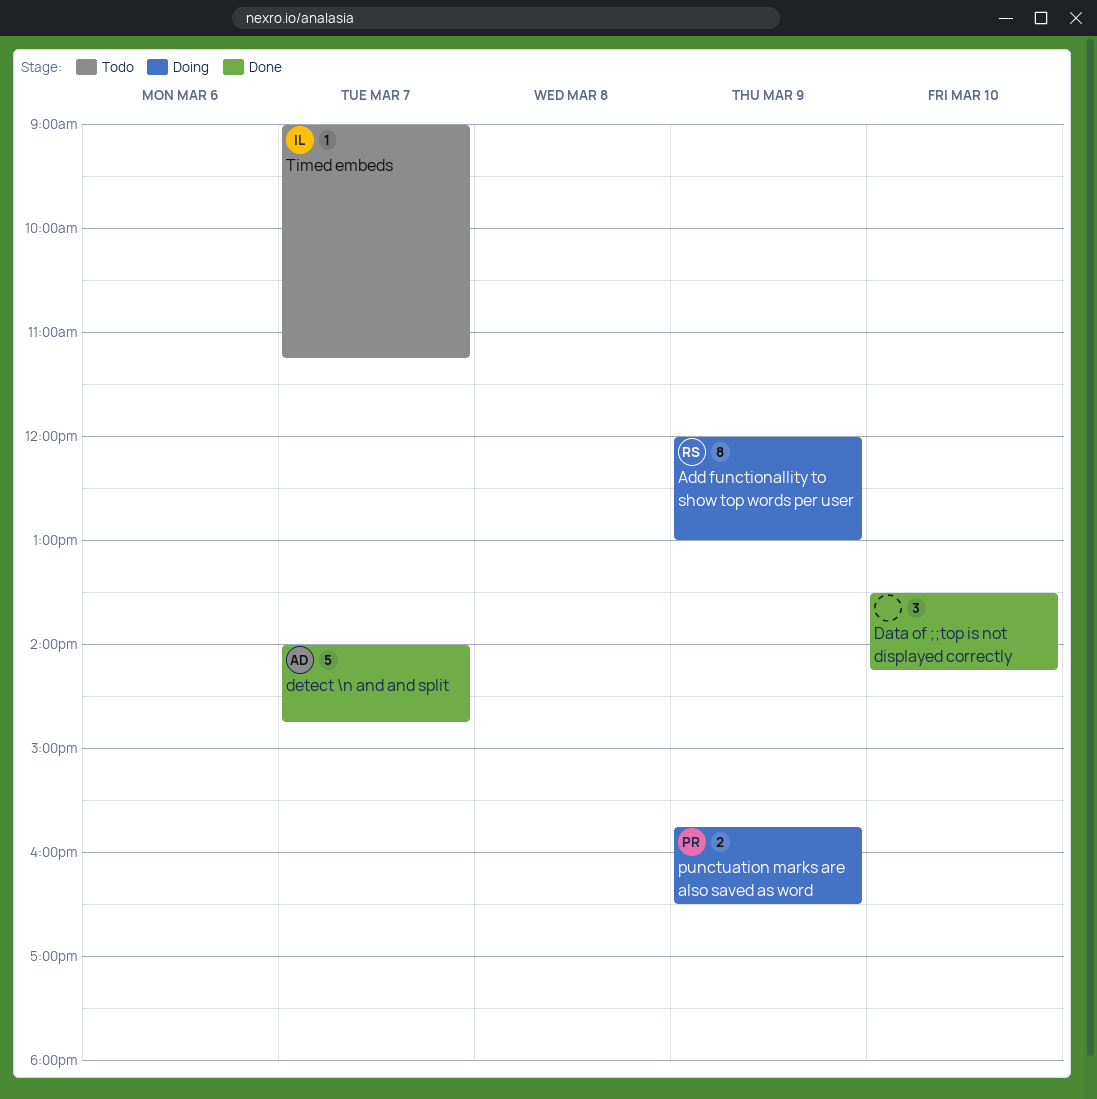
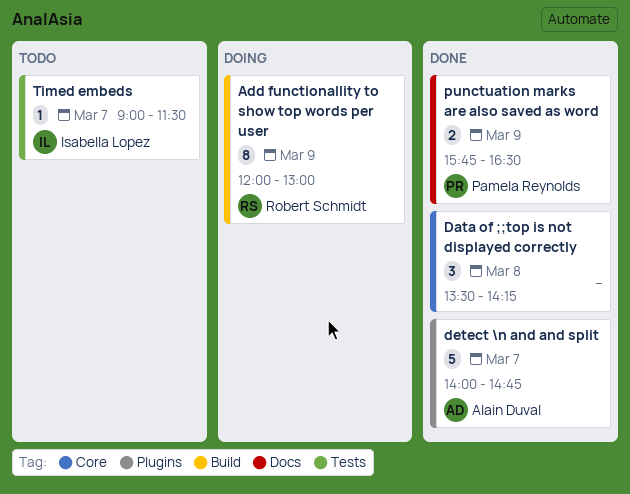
Data of ;;top is not displayed correctly, day: Mar 10 -> Mar 8
punctuation marks are also saved as word, status: Doing -> Done
Timed embeds, ends: 11:15 -> 11:30

